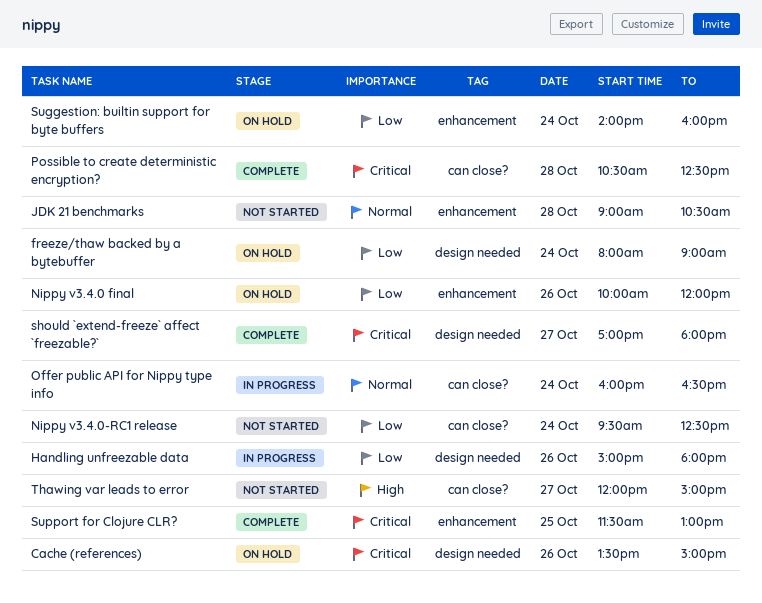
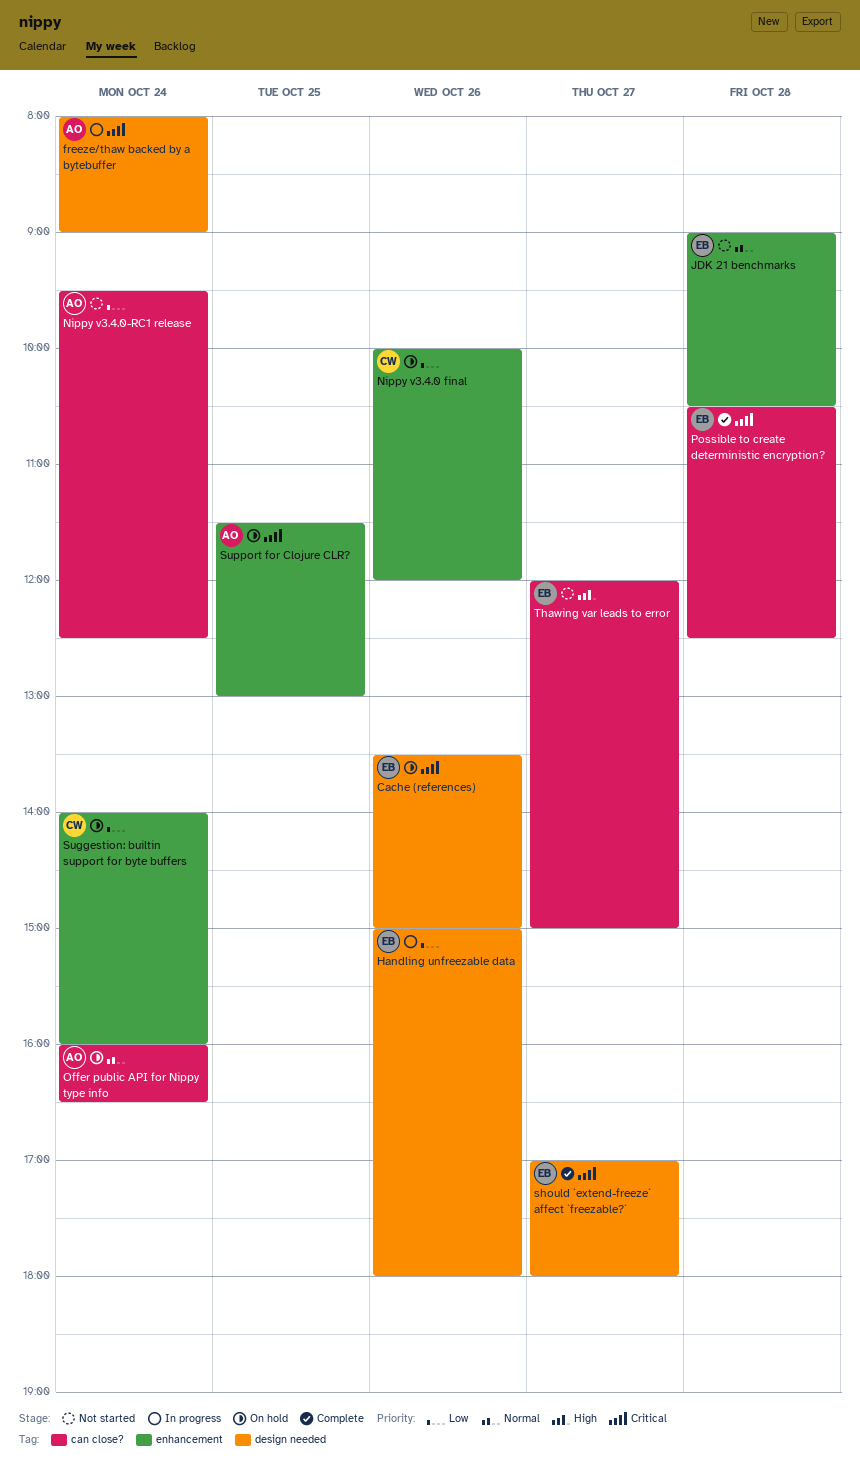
freeze/thaw backed by a bytebuffer, status: On hold -> In progress
freeze/thaw backed by a bytebuffer, priority: Low -> Critical
Offer public API for Nippy type info, status: In progress -> On hold
Support for Clojure CLR?, status: Complete -> On hold

